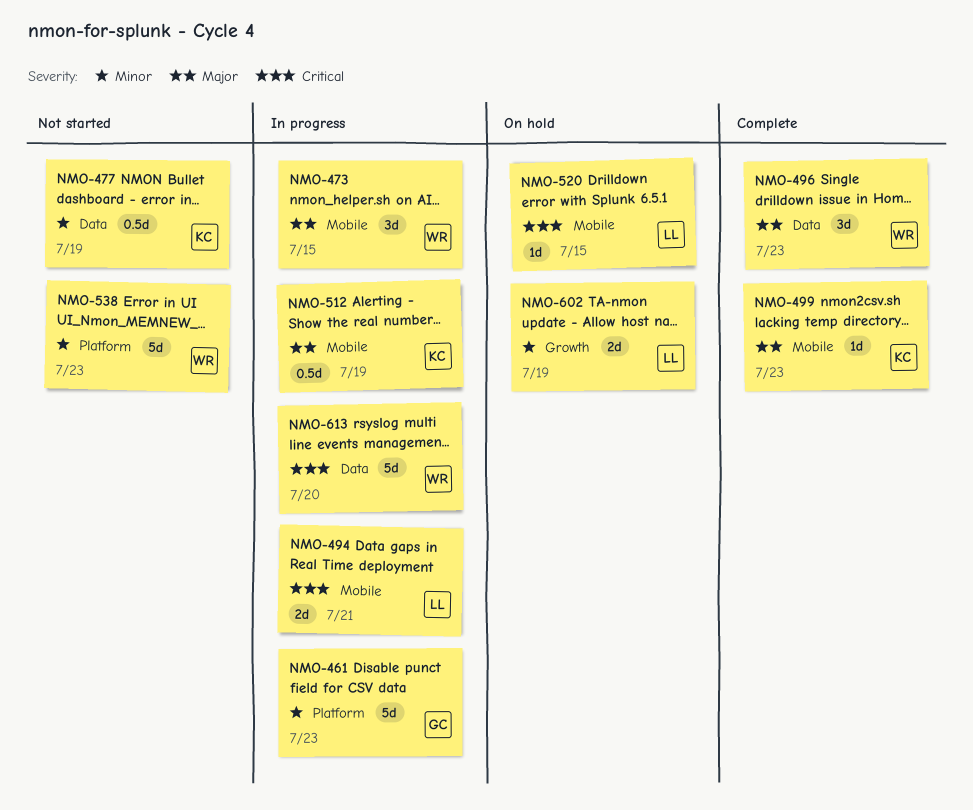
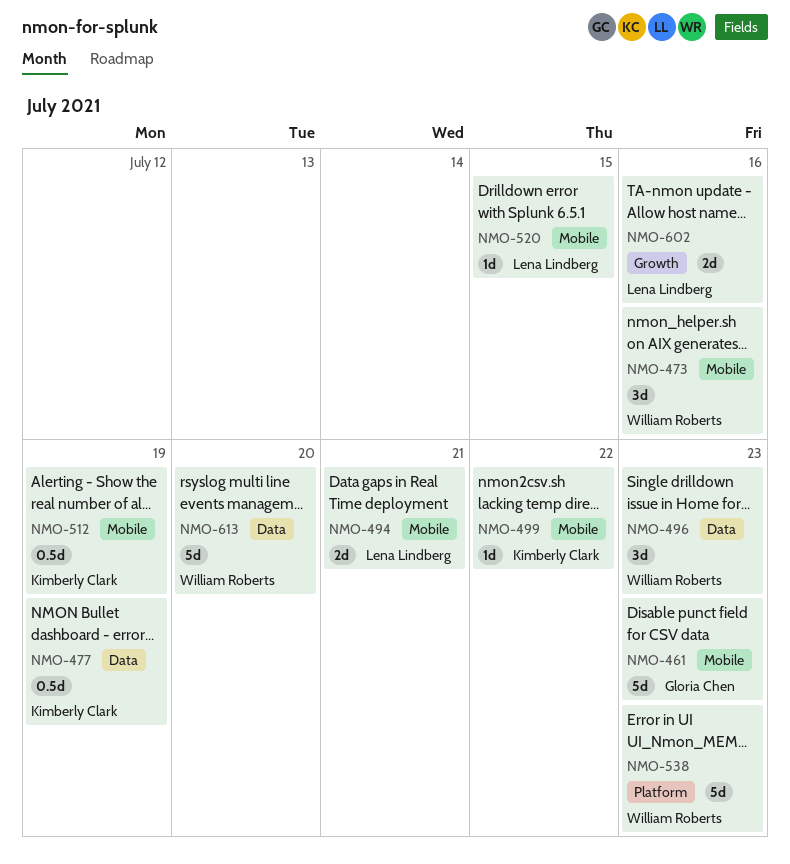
NMO-461, label: Platform -> Mobile
NMO-473, due: Jul 15 -> Jul 16
NMO-499, due: Jul 23 -> Jul 22
NMO-602, due: Jul 19 -> Jul 16

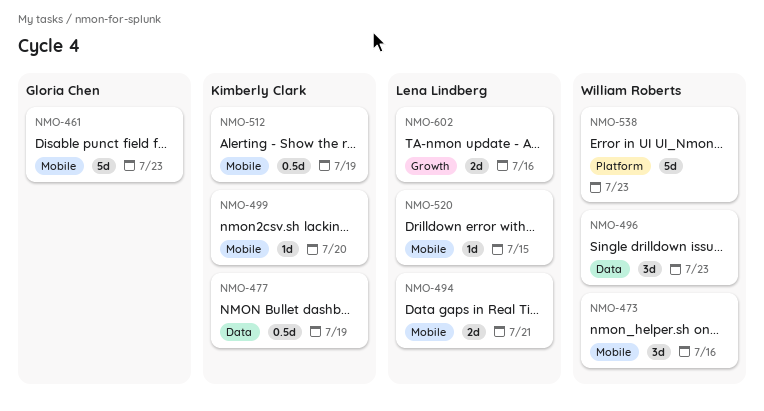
NMO-499, due: Jul 22 -> Jul 20
NMO-613: present -> none

